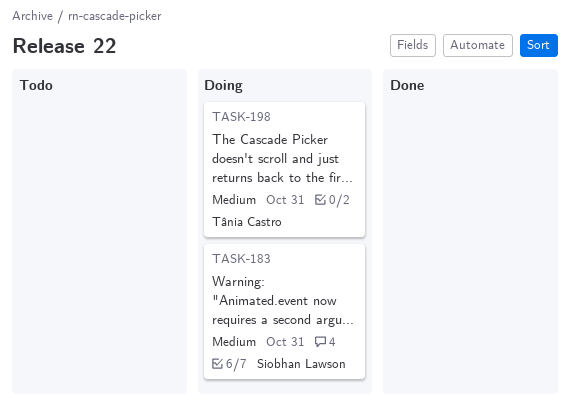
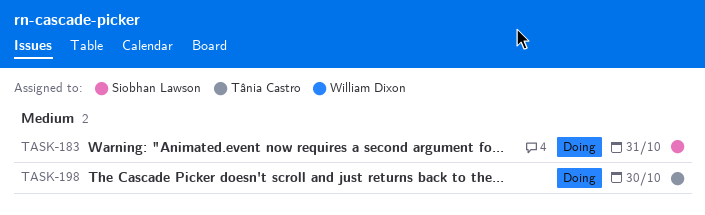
TASK-198, due: Oct 31 -> Oct 30

